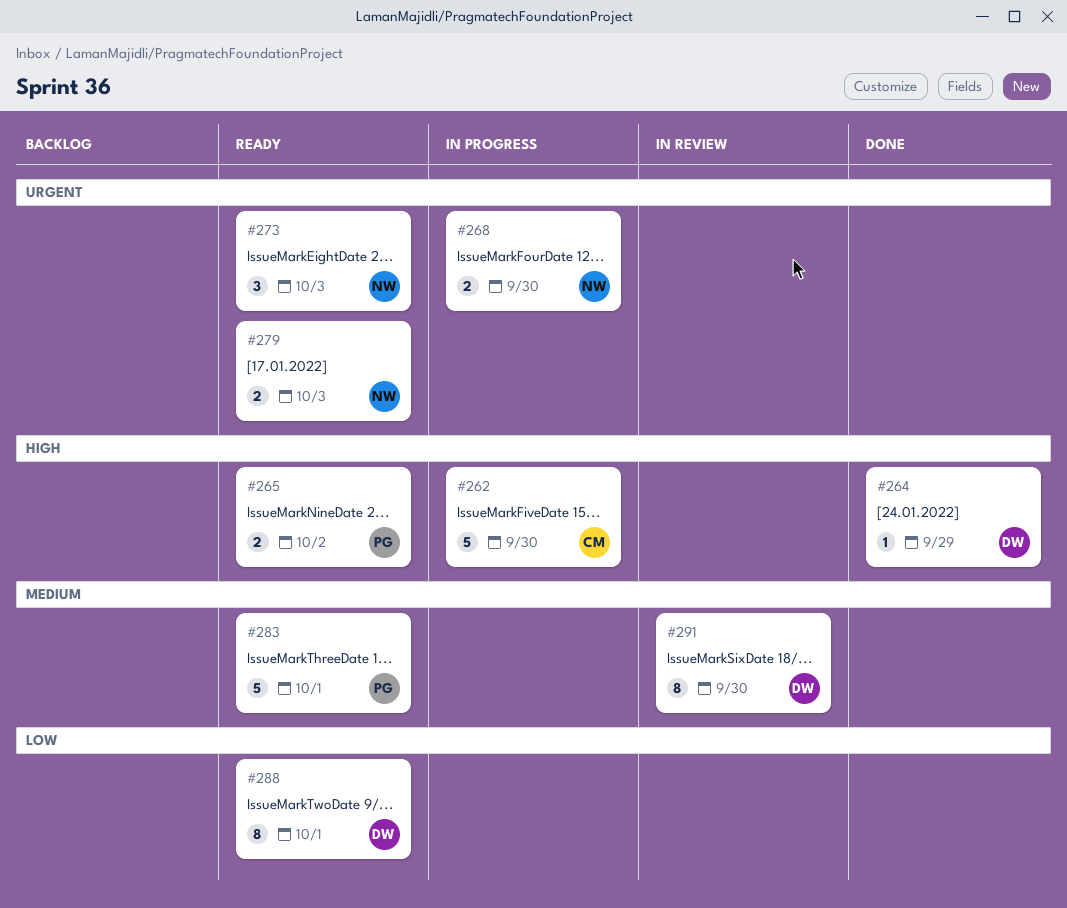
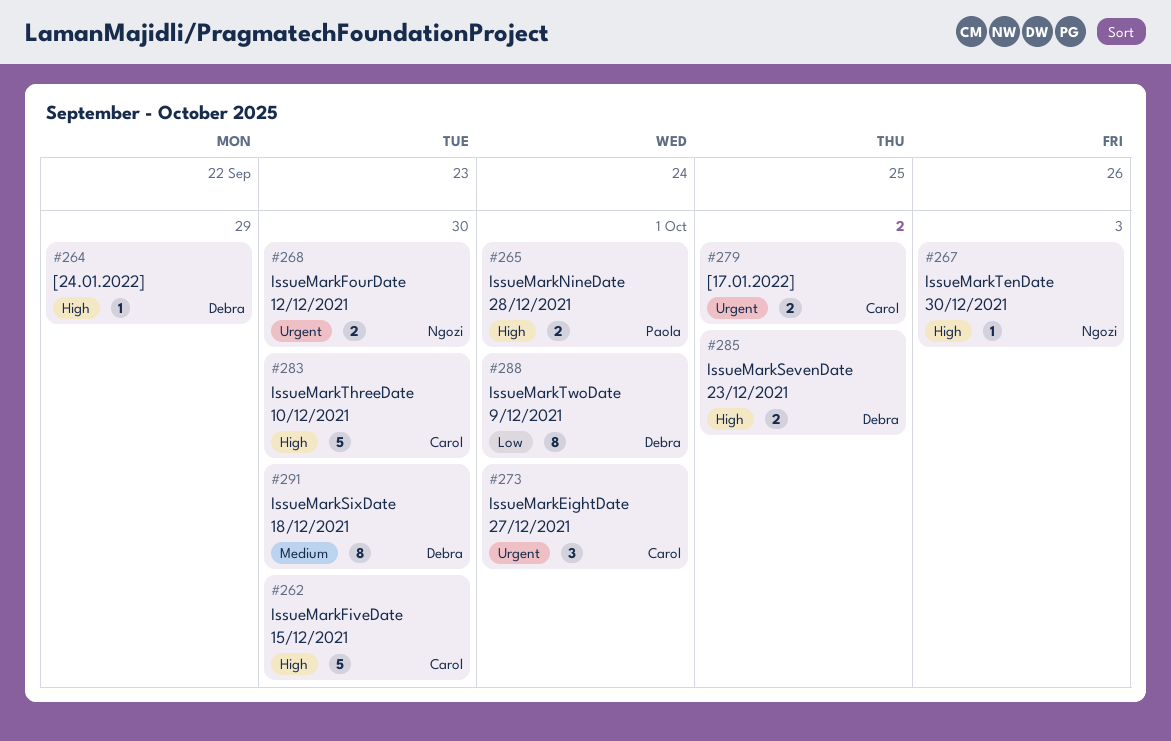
#265, due: Oct 2 -> Oct 1
#267: none -> present
#273, owner: Ngozi -> Carol
#273, due: Oct 3 -> Oct 1
#279, owner: Ngozi -> Carol
#279, due: Oct 3 -> Oct 2
#283, owner: Paola -> Carol
#283, priority: Medium -> High
#283, due: Oct 1 -> Sep 30
#285: none -> present

